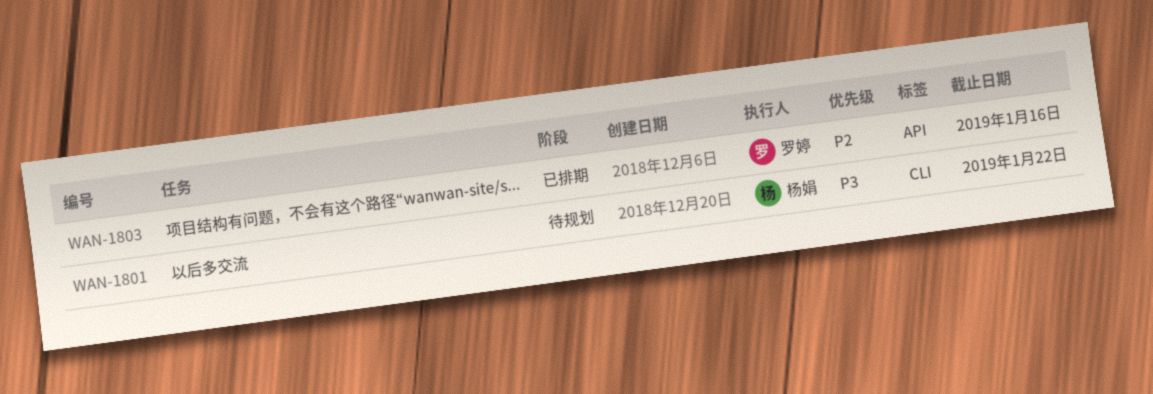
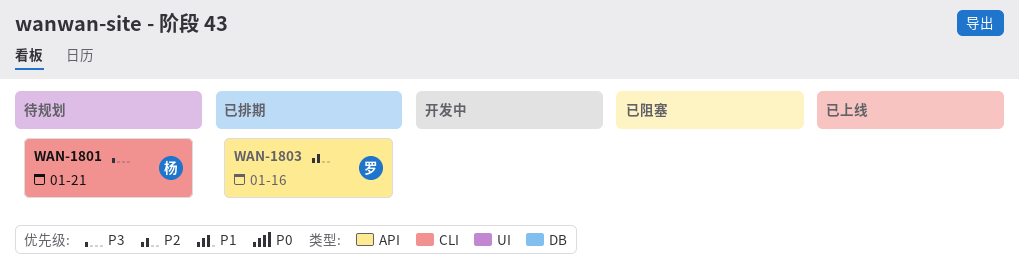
WAN-1801, due: Jan 22 -> Jan 21

